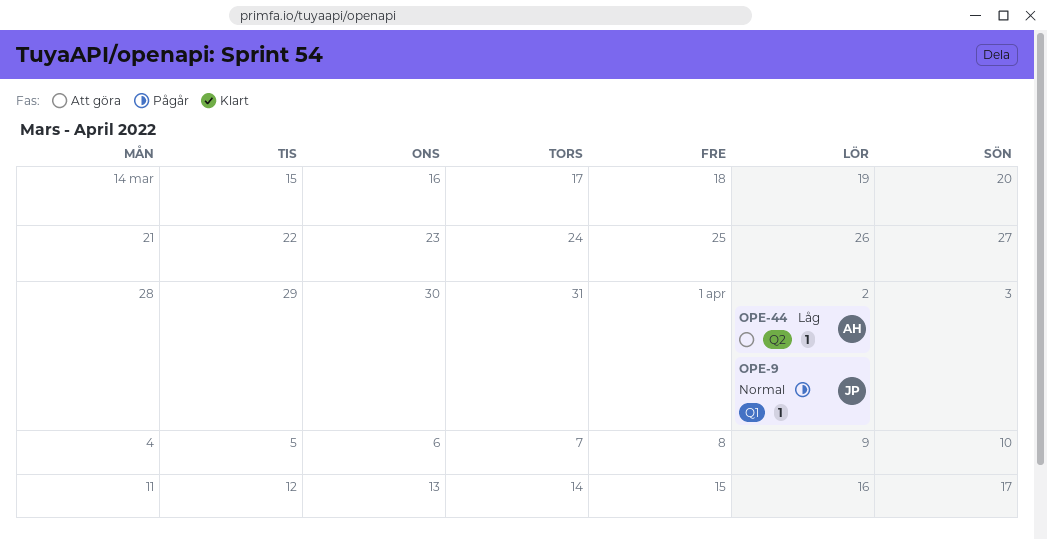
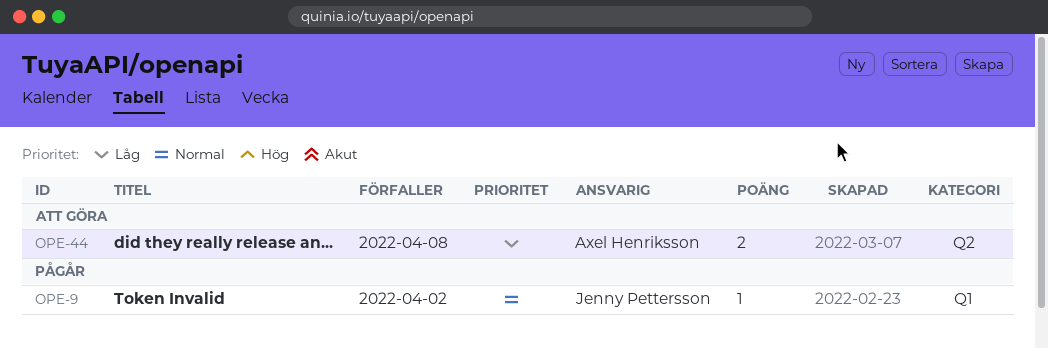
OPE-44, estimate: 1 -> 2
OPE-44, due: Apr 2 -> Apr 8

